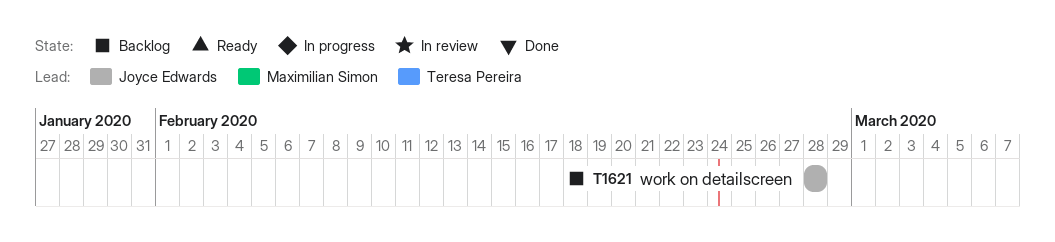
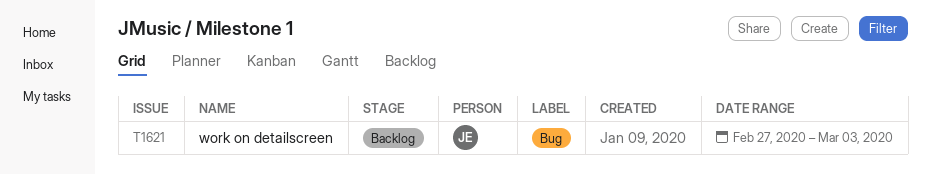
T1621, start: Feb 28 -> Feb 27
T1621, due: Feb 28 -> Mar 3

